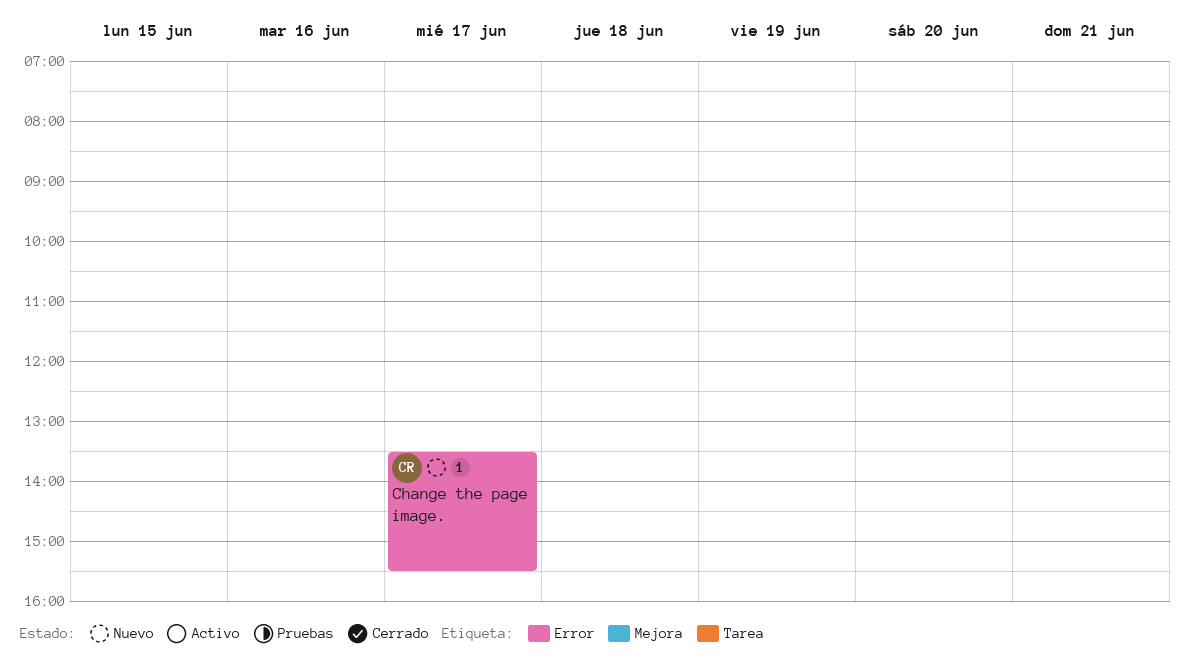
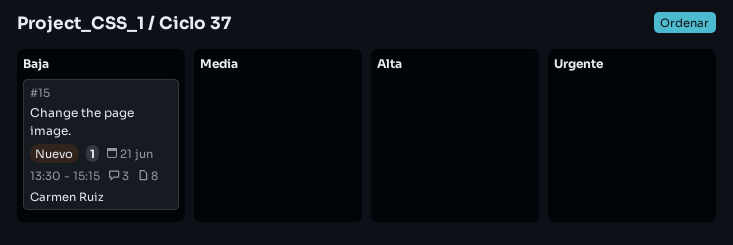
Change the page image., day: Jun 17 -> Jun 21
Change the page image., ends: 15:30 -> 15:15

